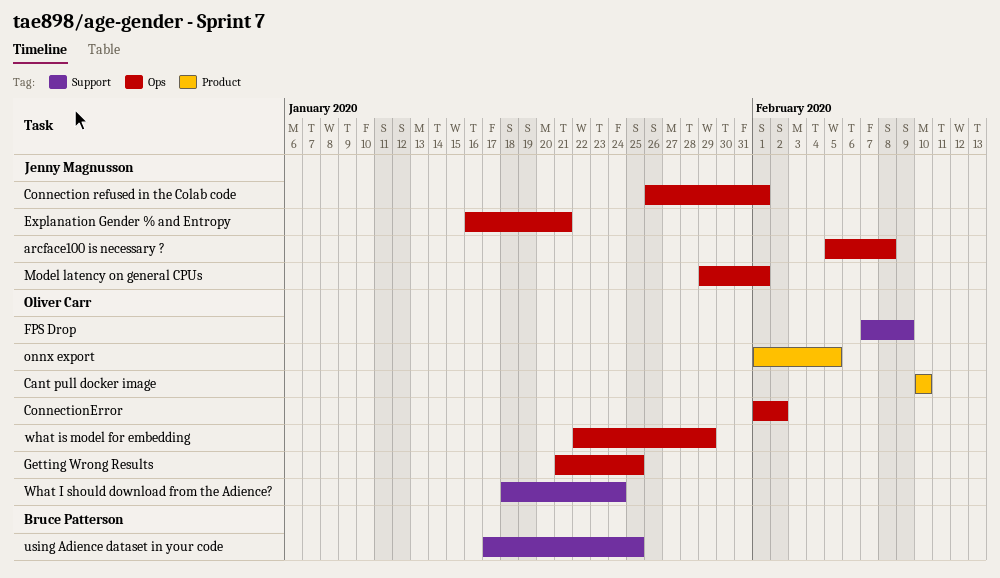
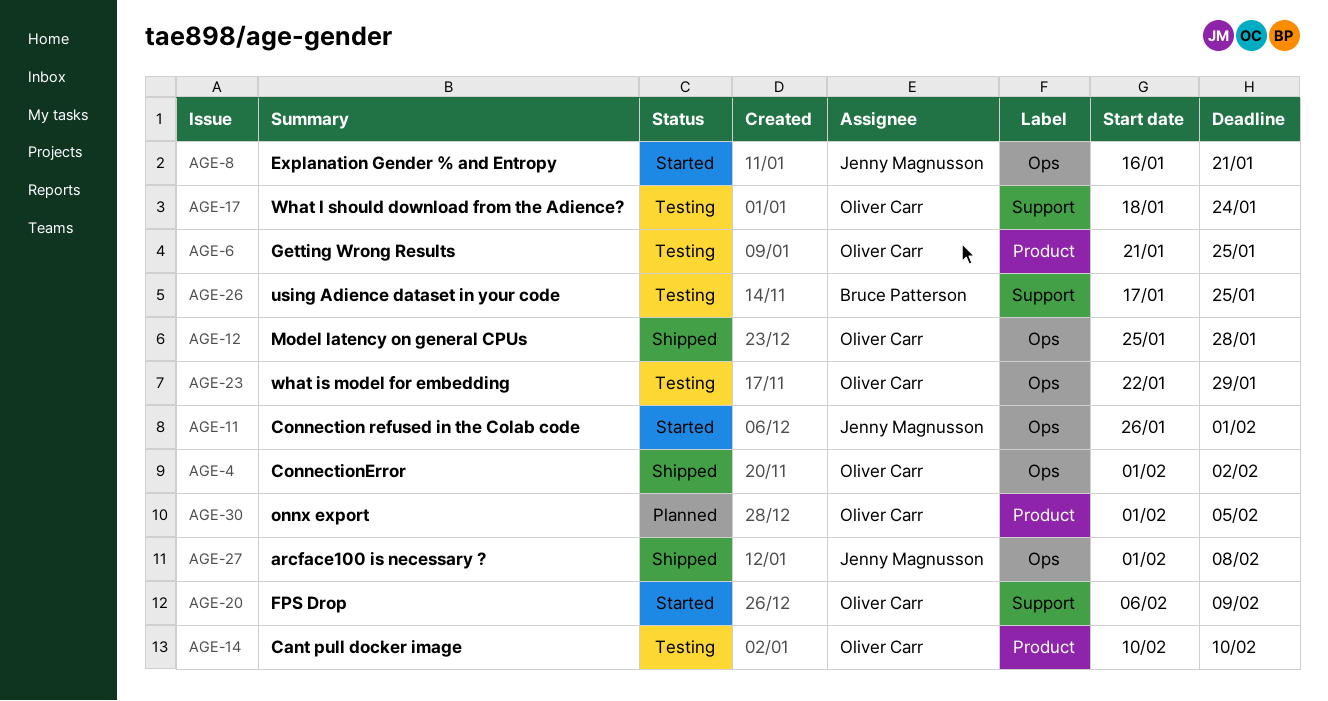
arcface100 is necessary ?, start: Feb 5 -> Feb 1
FPS Drop, start: Feb 7 -> Feb 6
Getting Wrong Results, label: Ops -> Product
Model latency on general CPUs, owner: Jenny Magnusson -> Oliver Carr
Model latency on general CPUs, start: Jan 29 -> Jan 25
Model latency on general CPUs, due: Feb 1 -> Jan 28

